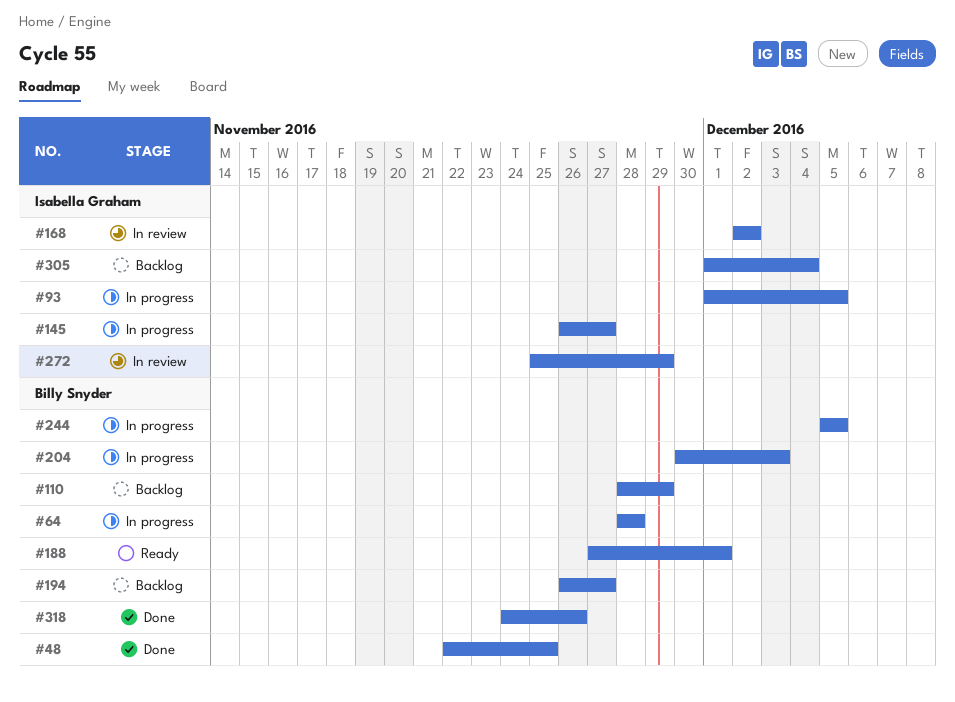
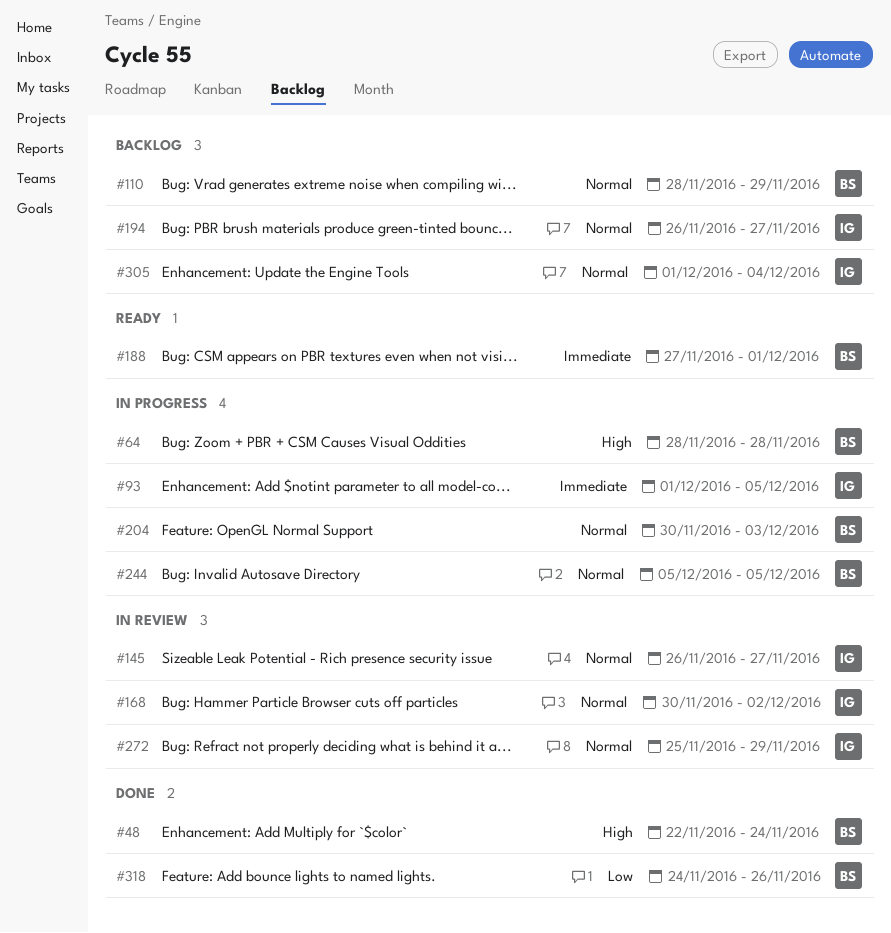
#48, due: Nov 25 -> Nov 24
#145, status: In progress -> In review
#168, start: Dec 2 -> Nov 30
#194, owner: Billy Snyder -> Isabella Graham

